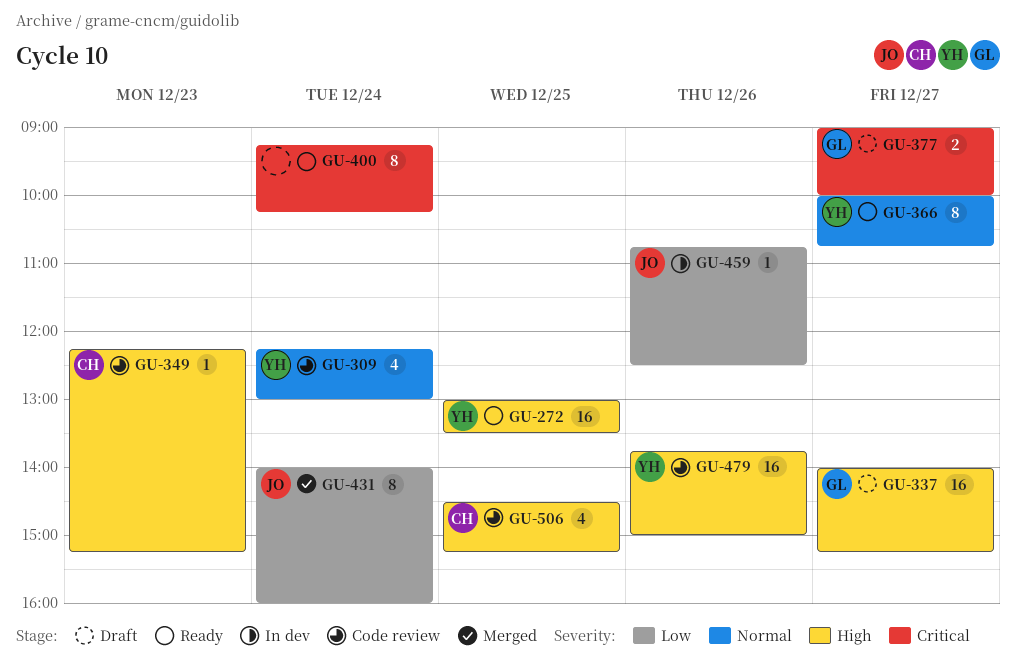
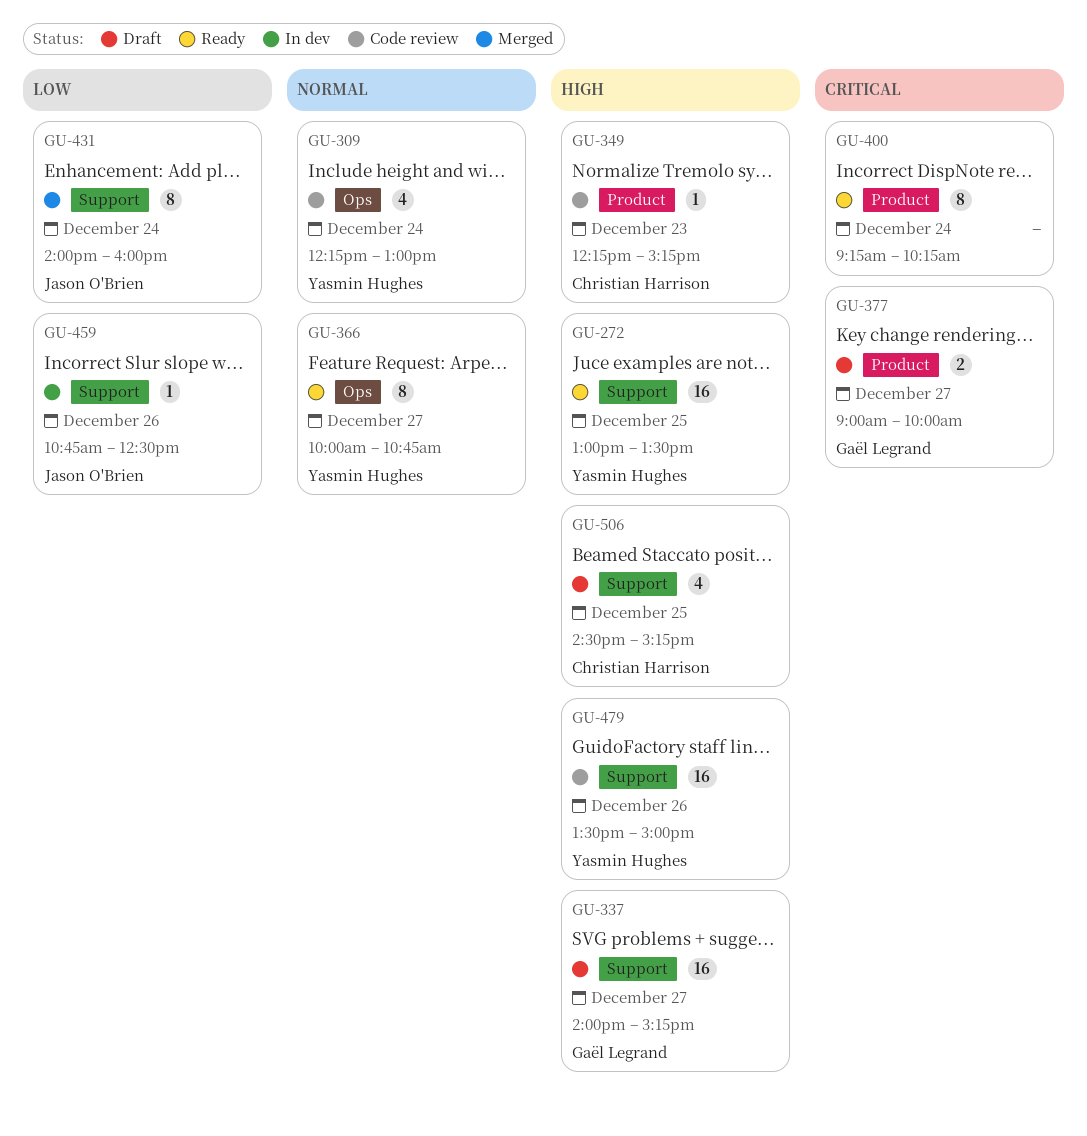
GU-479, begins: 13:45 -> 13:30
GU-506, status: Code review -> Draft

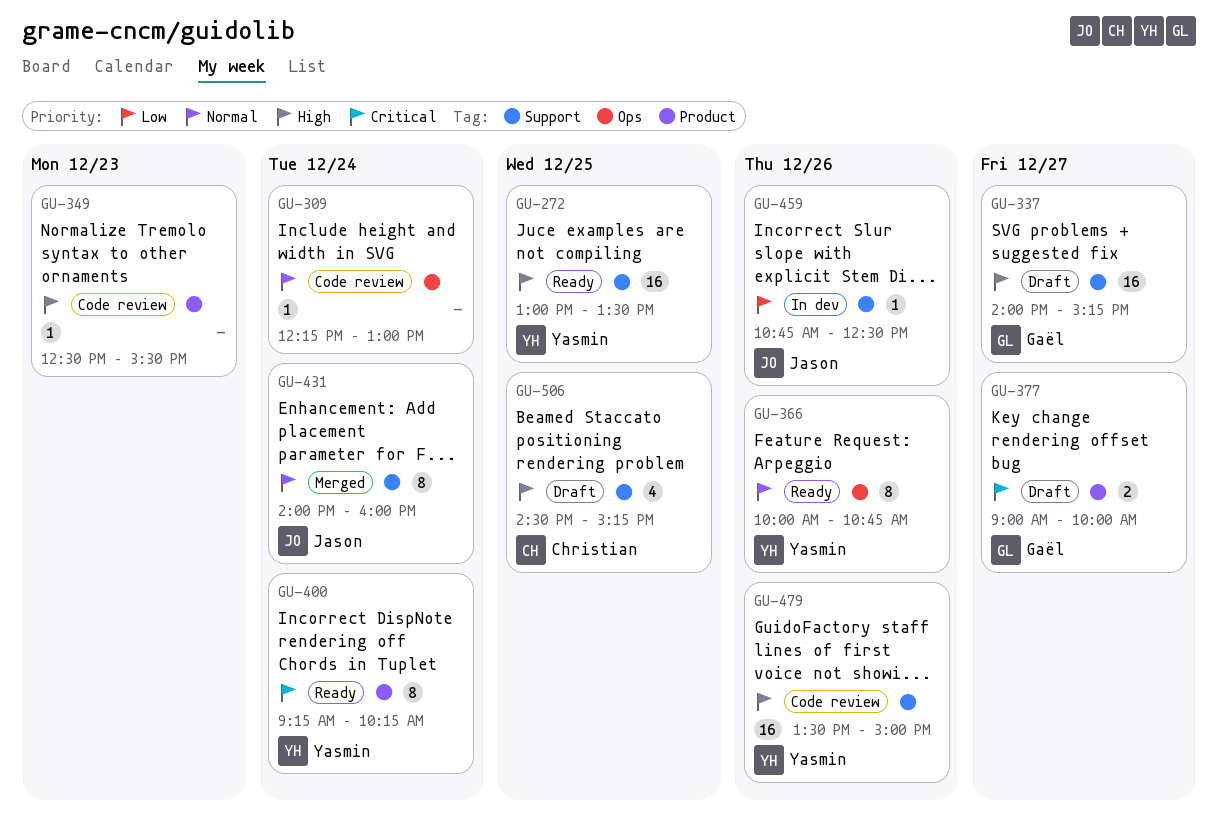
GU-309, owner: Yasmin Hughes -> none
GU-309, estimate: 4 -> 1
GU-349, owner: Christian Harrison -> none
GU-349, begins: 12:15 -> 12:30
GU-349, ends: 15:15 -> 15:30
GU-366, day: Dec 27 -> Dec 26
GU-400, owner: none -> Yasmin Hughes
GU-431, priority: Low -> Normal

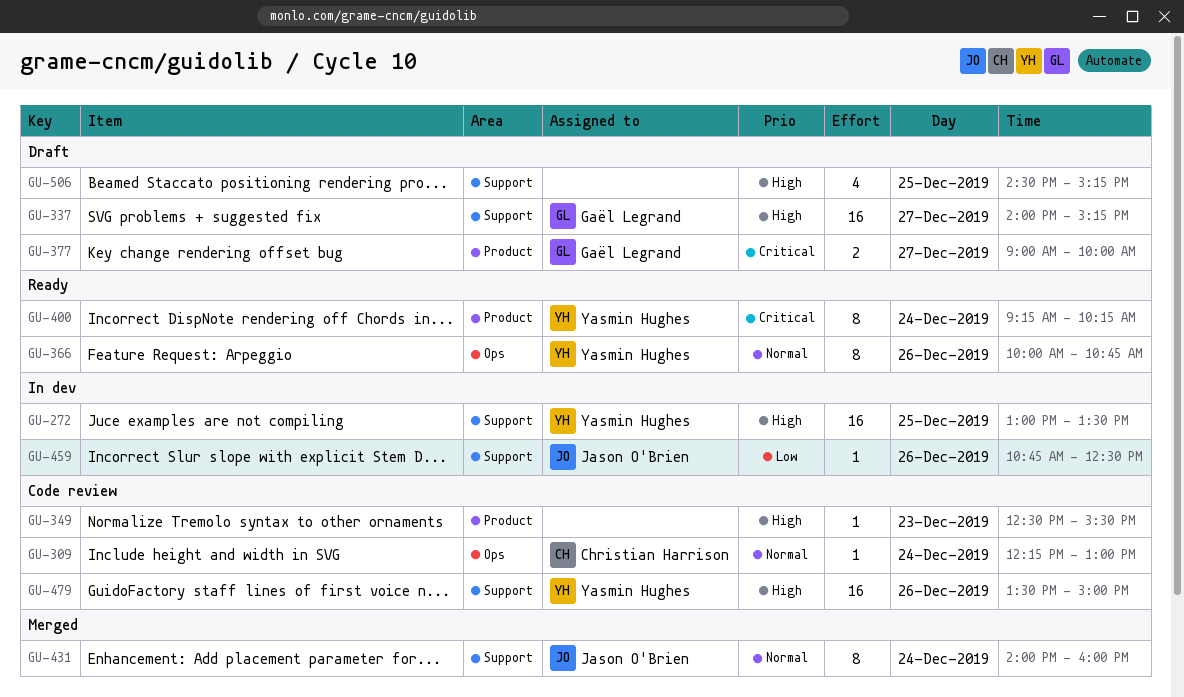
GU-272, status: Ready -> In dev
GU-309, owner: none -> Christian Harrison
GU-506, owner: Christian Harrison -> none

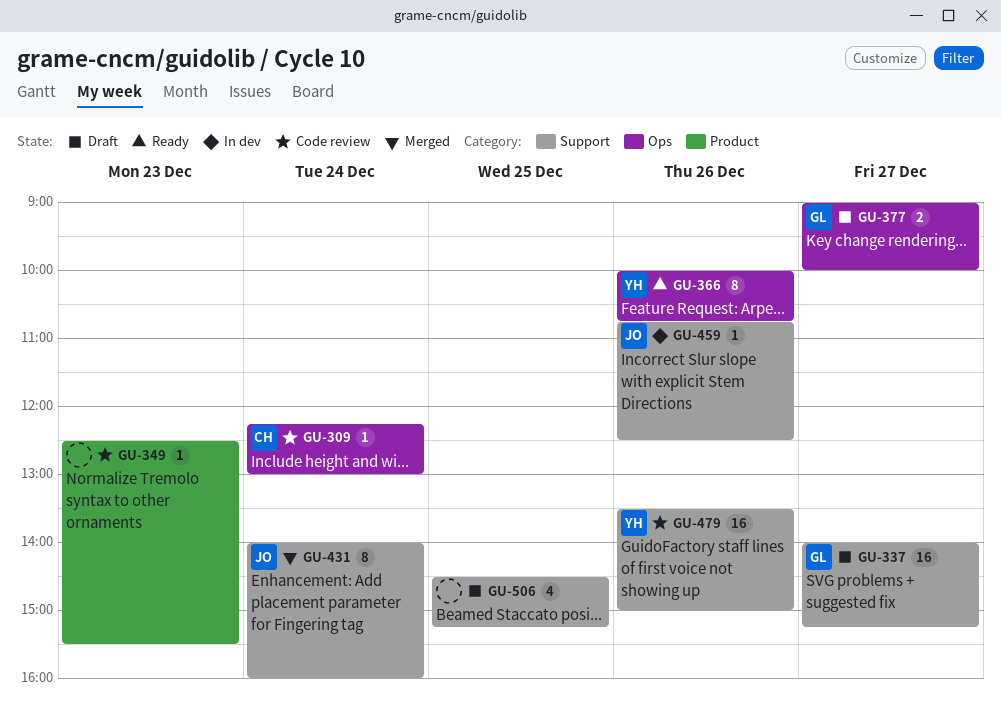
GU-272: present -> none
GU-377, label: Product -> Ops
GU-400: present -> none

